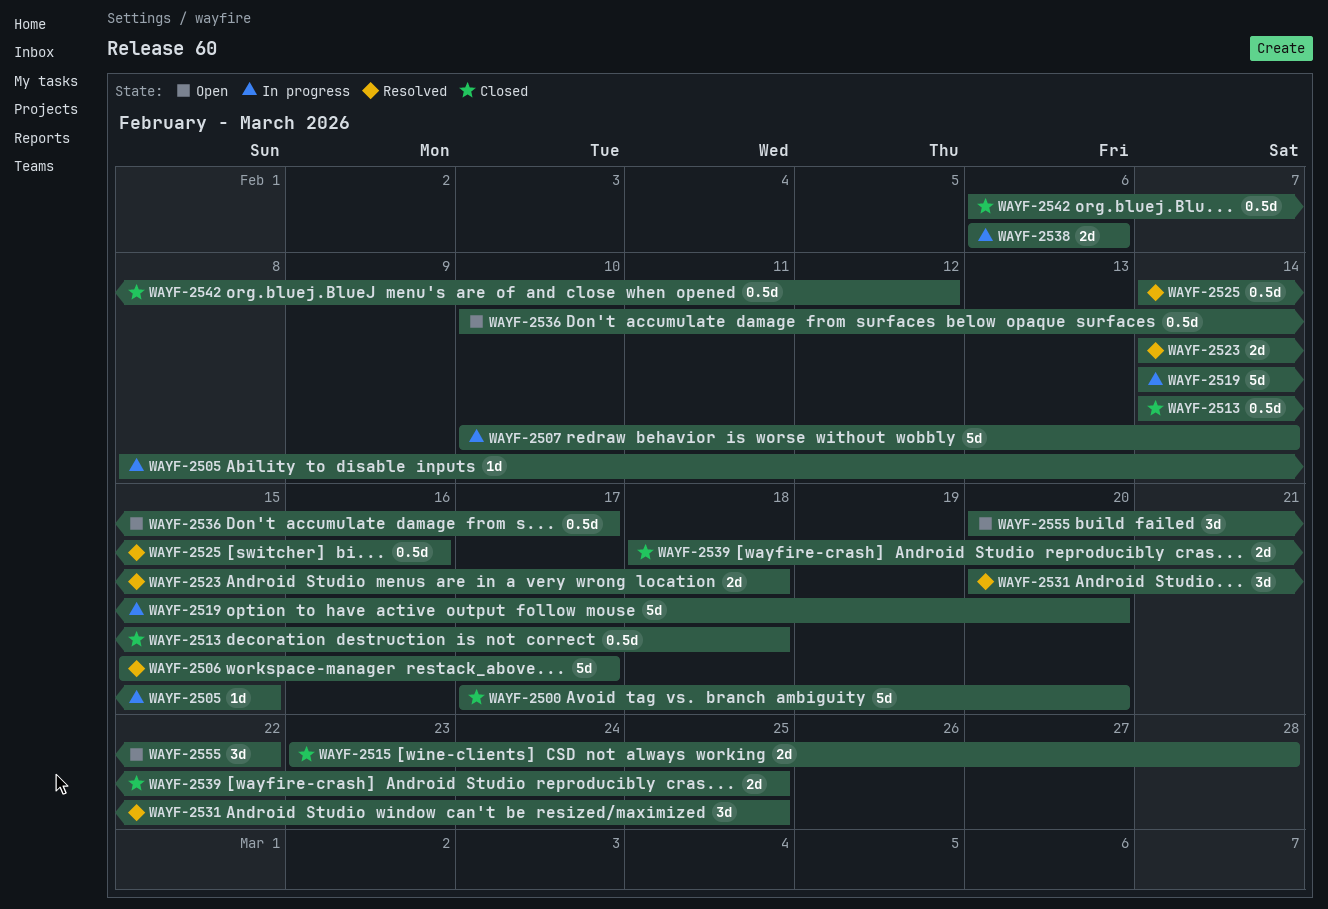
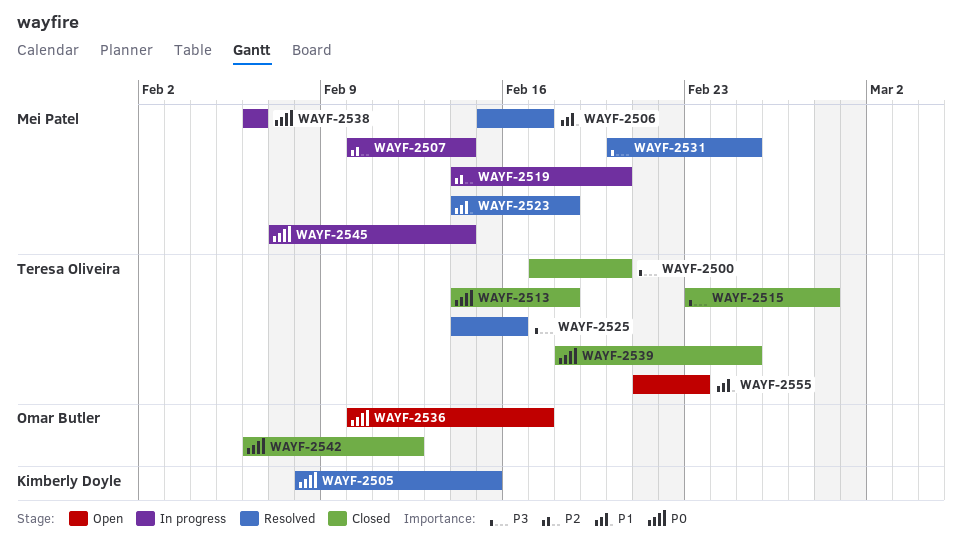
WAYF-2505, status: In progress -> Resolved
WAYF-2545: none -> present
WAYF-2555, start: Feb 20 -> Feb 21
WAYF-2555, due: Feb 22 -> Feb 23

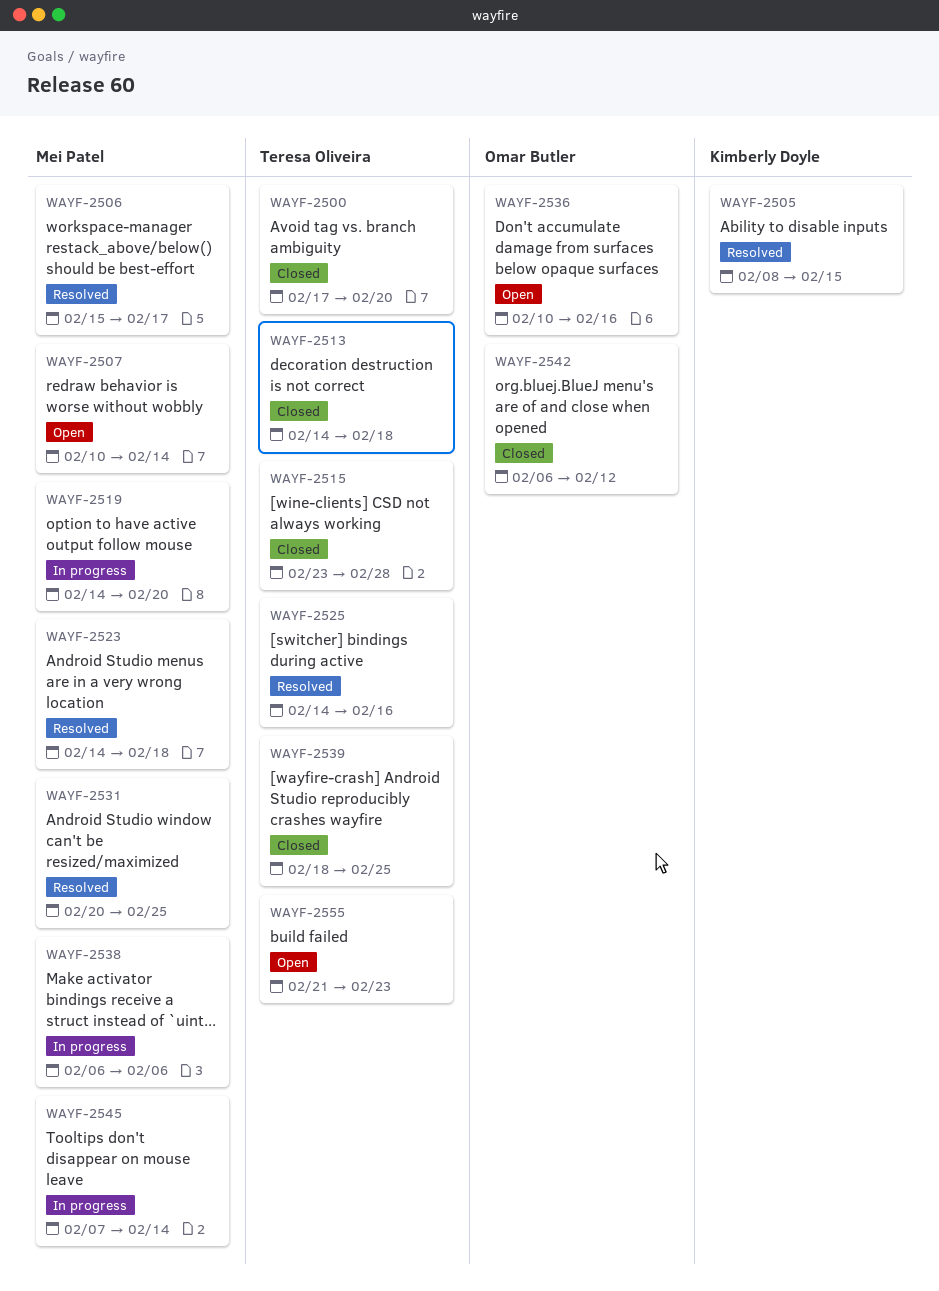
WAYF-2507, status: In progress -> Open
WAYF-2536, due: Feb 17 -> Feb 16

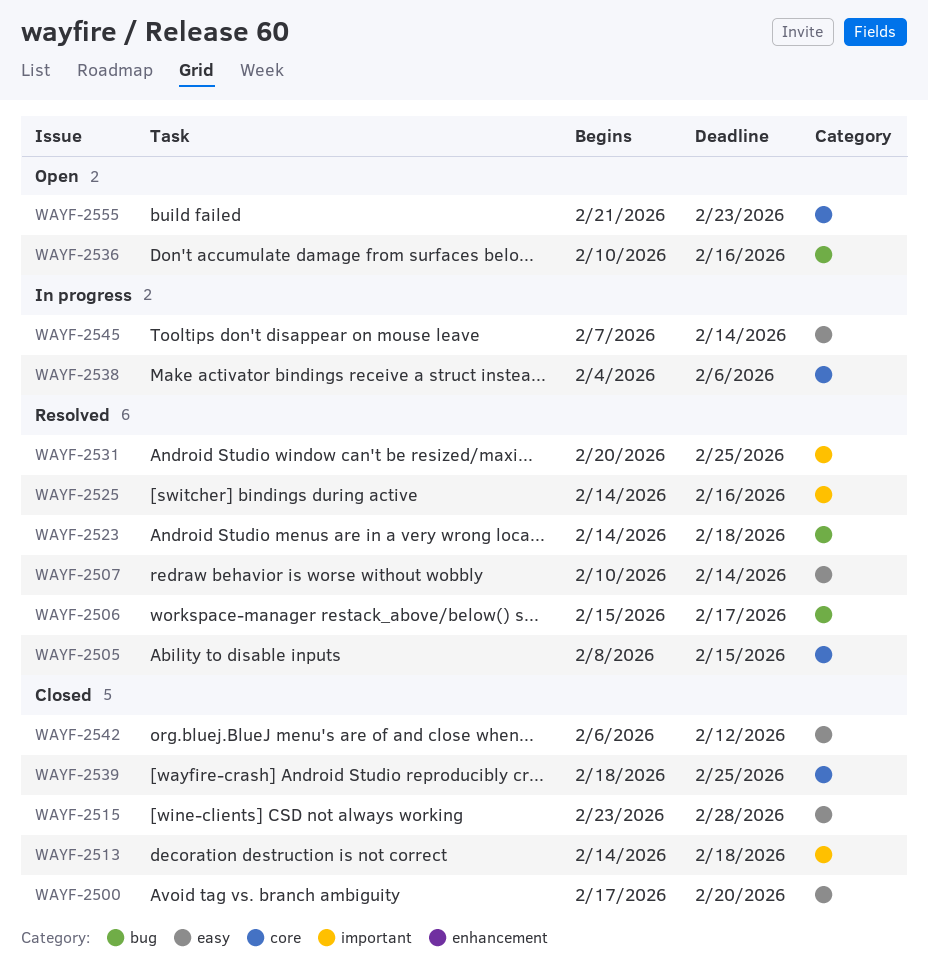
WAYF-2507, status: Open -> Resolved
WAYF-2519: present -> none
WAYF-2538, start: Feb 6 -> Feb 4

